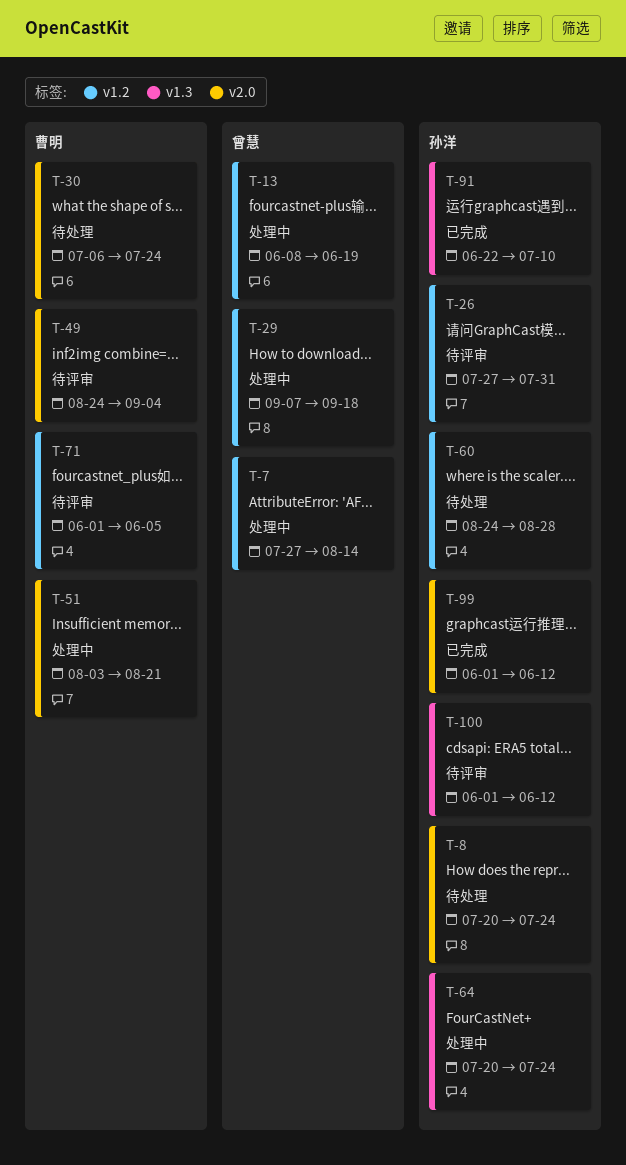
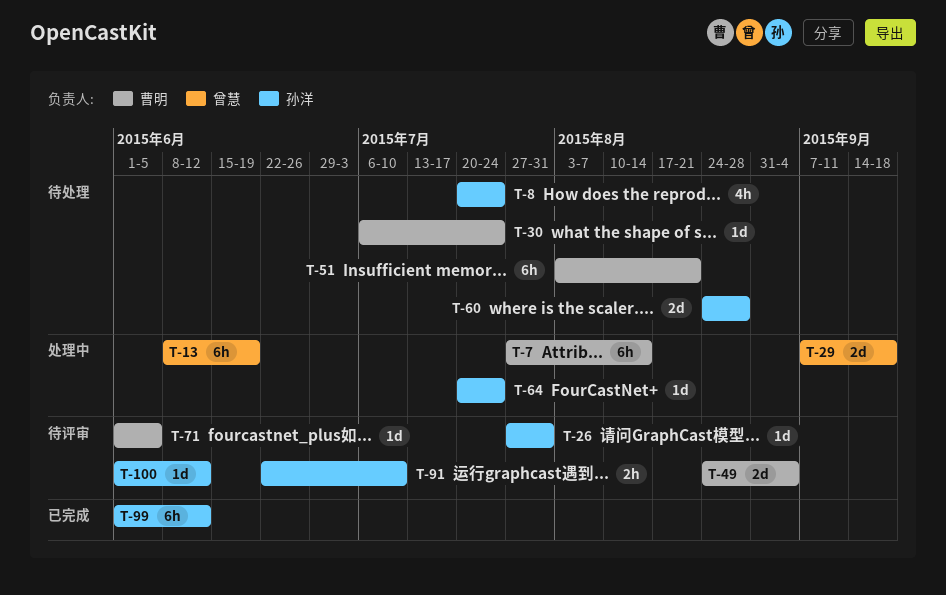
T-7, owner: 曾慧 -> 曹明
T-51, status: 处理中 -> 待处理
T-91, status: 已完成 -> 待评审

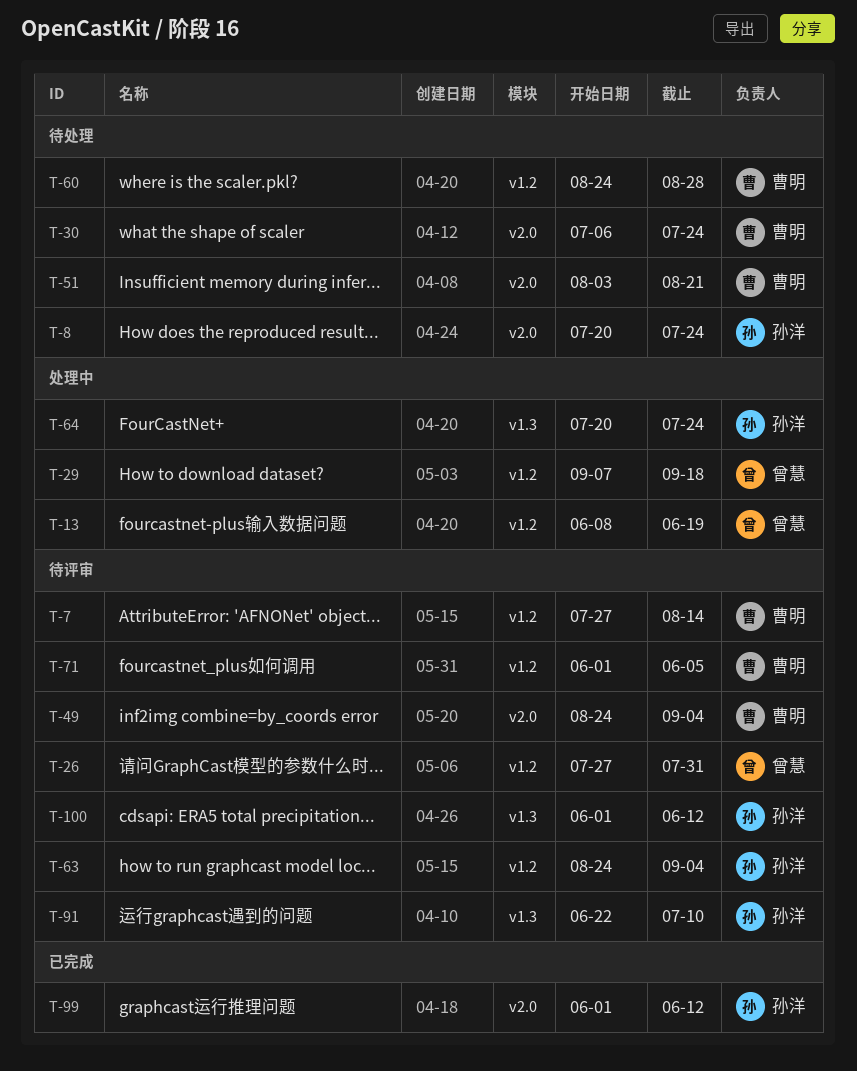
T-7, status: 处理中 -> 待评审
T-26, owner: 孙洋 -> 曾慧
T-60, owner: 孙洋 -> 曹明
T-63: none -> present

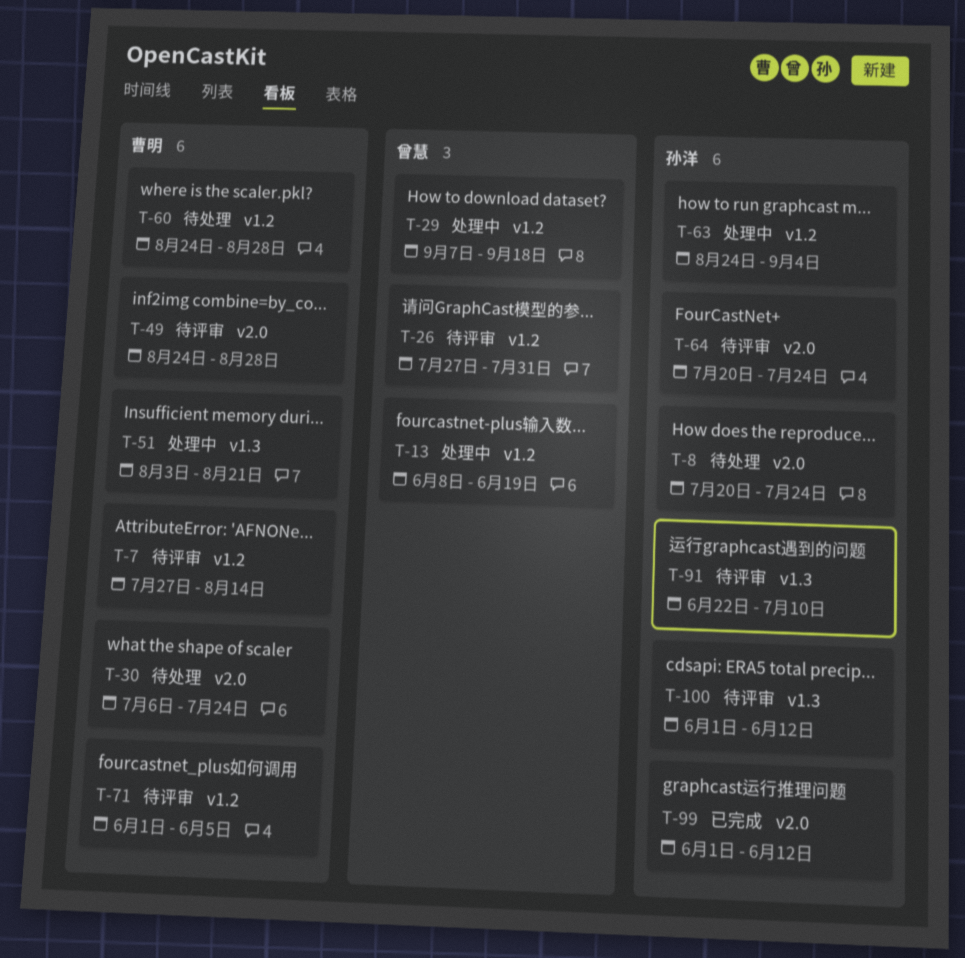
T-49, due: Sep 4 -> Aug 28
T-51, status: 待处理 -> 处理中
T-51, label: v2.0 -> v1.3
T-63, status: 待评审 -> 处理中
T-64, status: 处理中 -> 待评审
T-64, label: v1.3 -> v2.0

